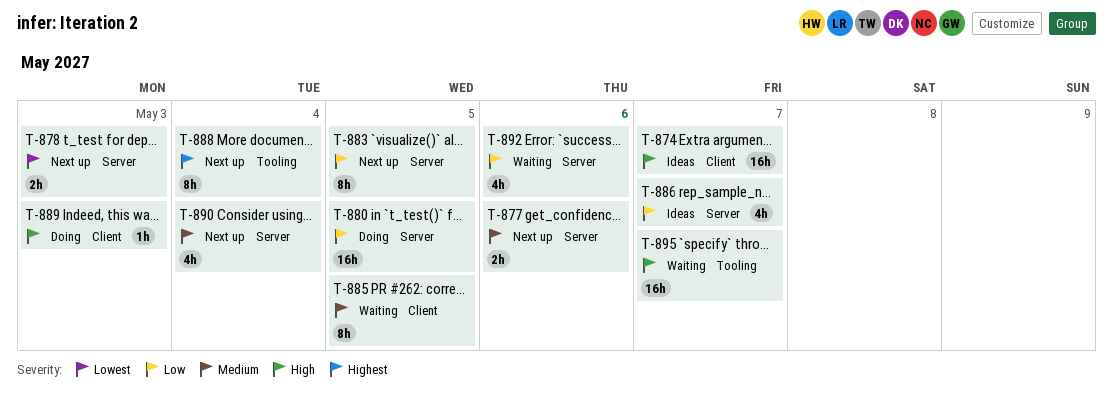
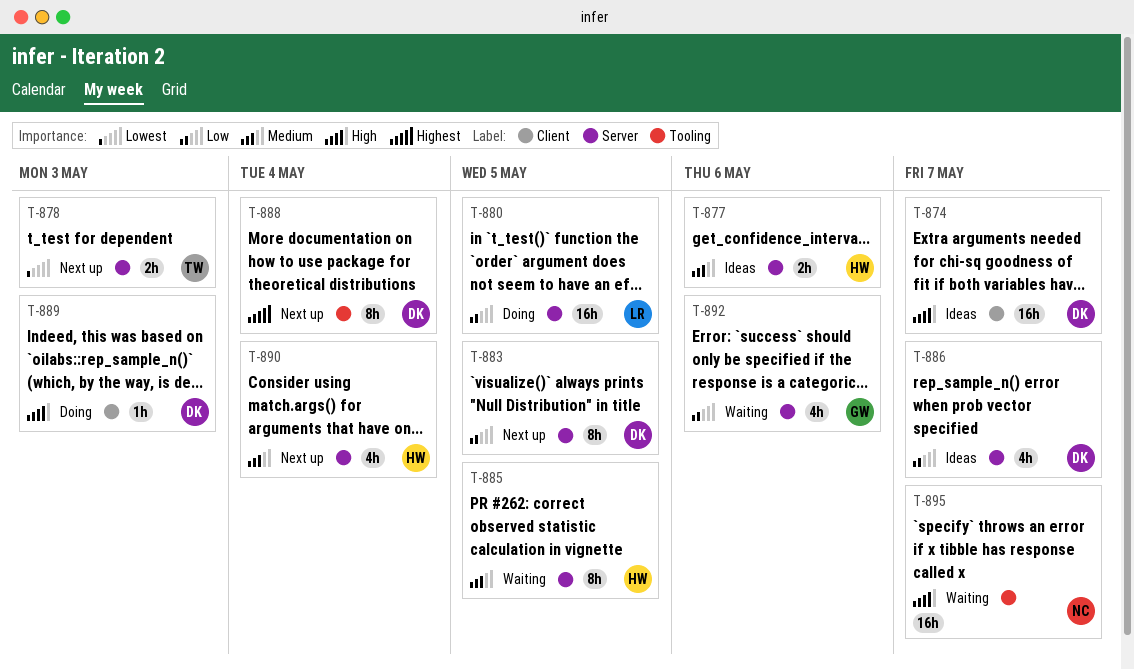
T-877, status: Next up -> Ideas
T-885, label: Client -> Server

